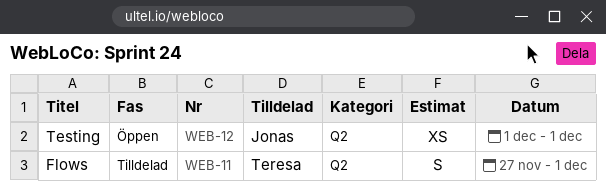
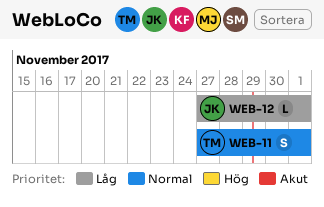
WEB-12, estimate: XS -> L
WEB-12, start: Dec 1 -> Nov 27

